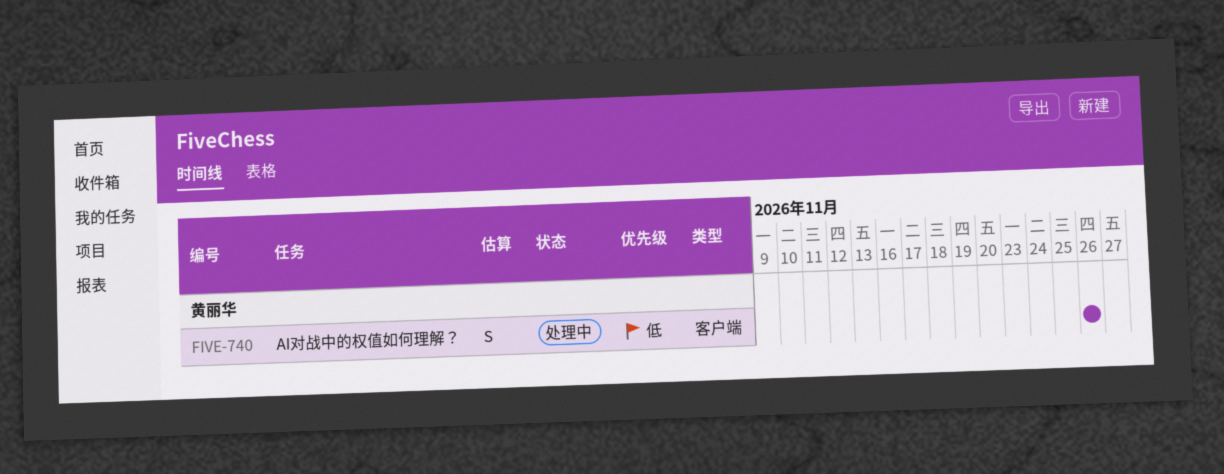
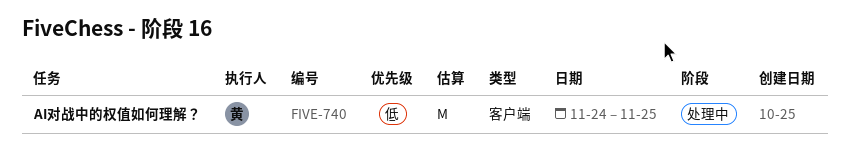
FIVE-740, estimate: S -> M
FIVE-740, start: Nov 26 -> Nov 24
FIVE-740, due: Nov 26 -> Nov 25

